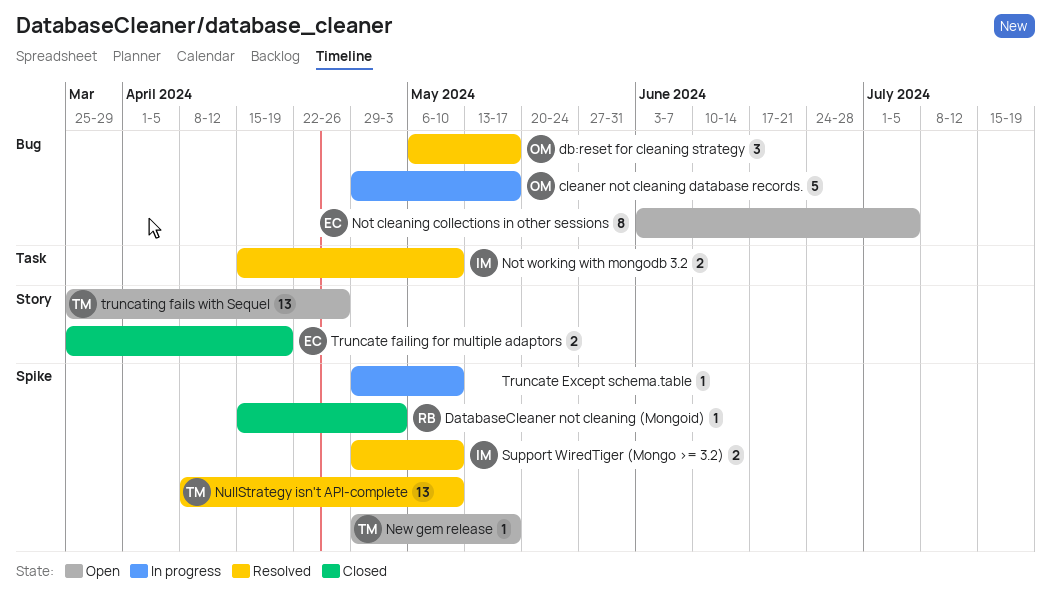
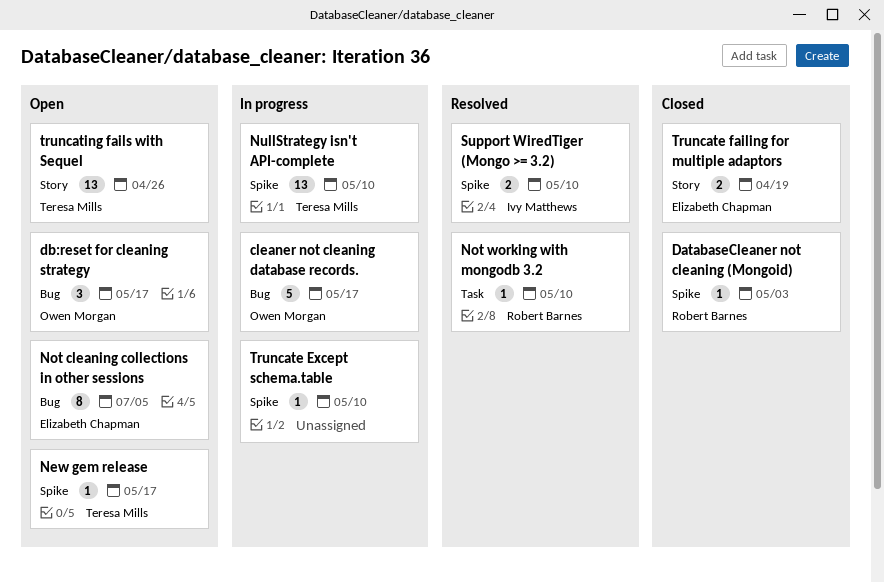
db:reset for cleaning strategy, status: Resolved -> Open
Not working with mongodb 3.2, owner: Ivy Matthews -> Robert Barnes
Not working with mongodb 3.2, estimate: 2 -> 1
NullStrategy isn't API-complete, status: Resolved -> In progress

